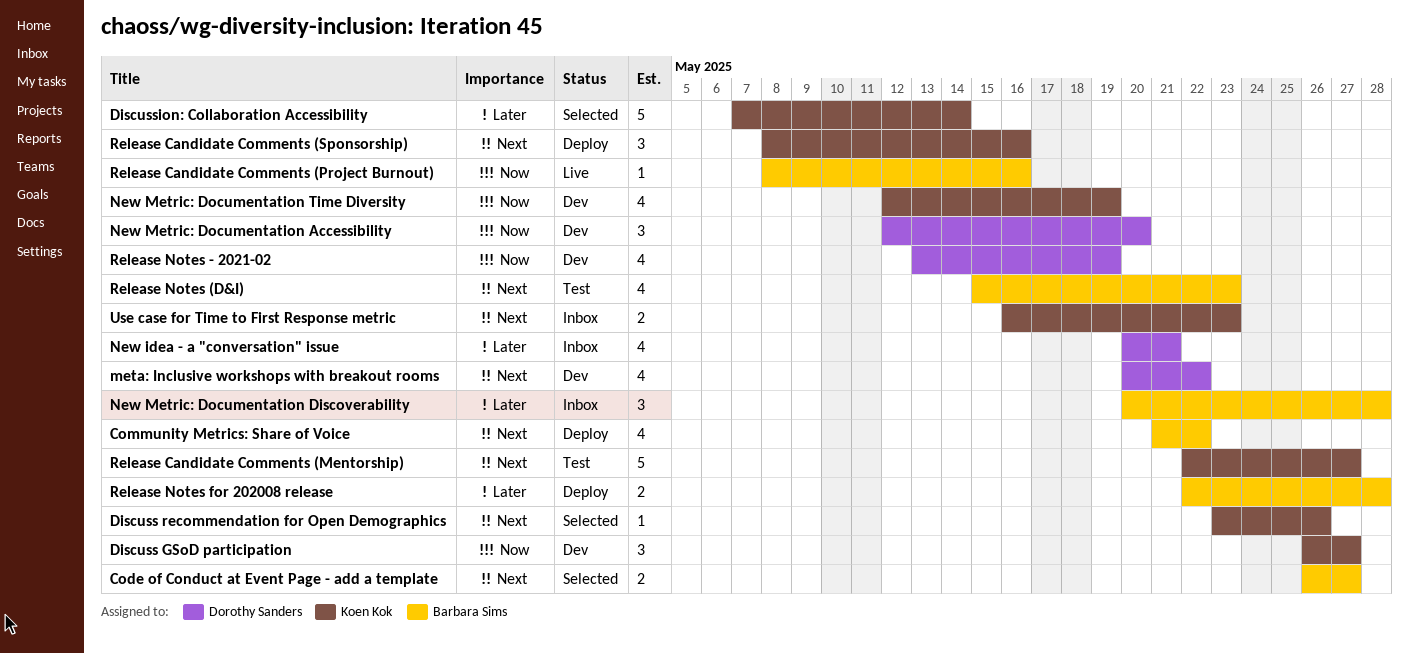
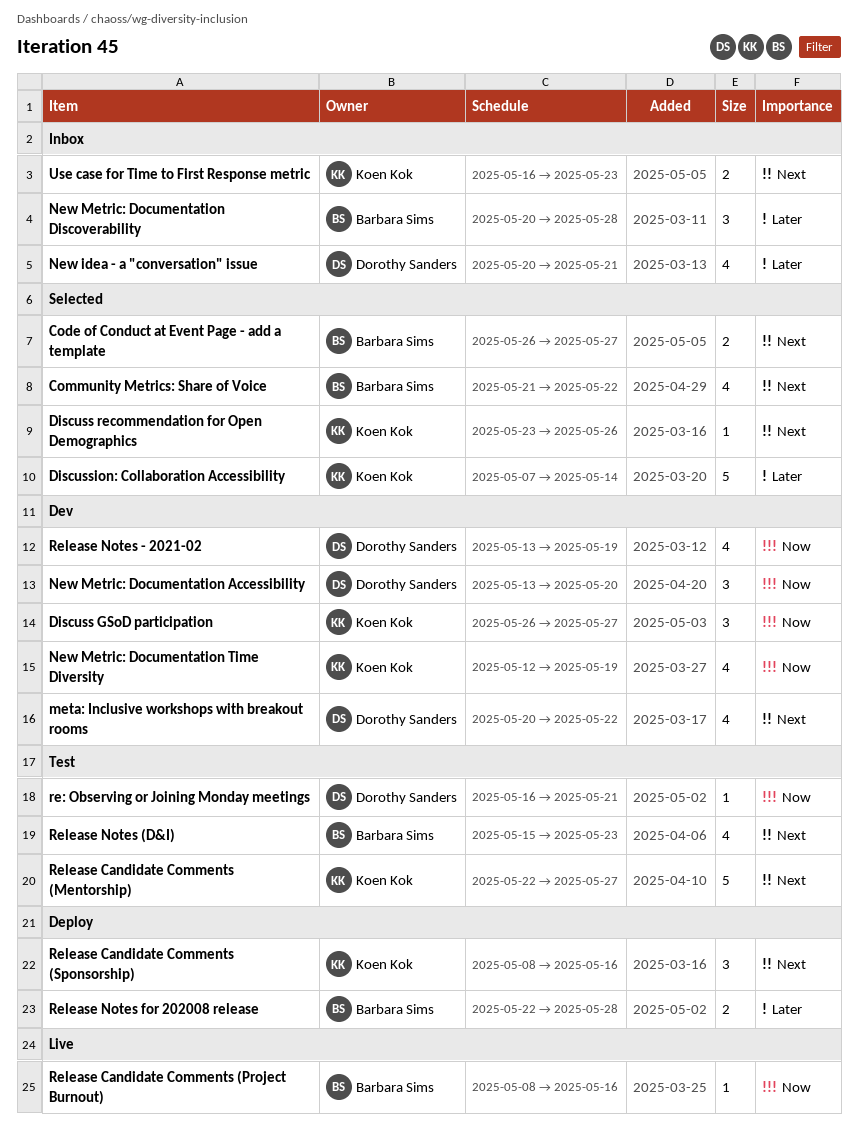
Community Metrics: Share of Voice, status: Deploy -> Selected
New Metric: Documentation Accessibility, start: May 12 -> May 13
re: Observing or Joining Monday meetings: none -> present

